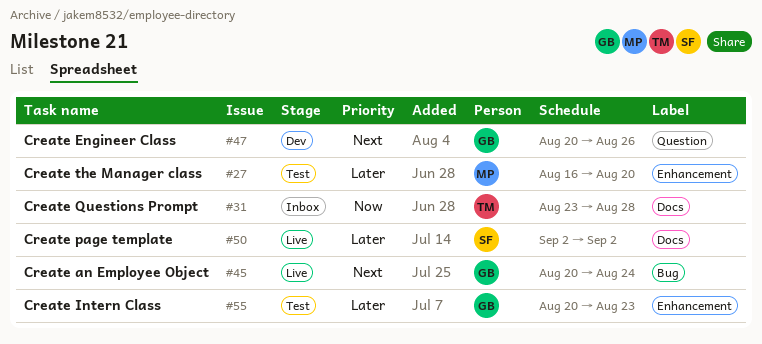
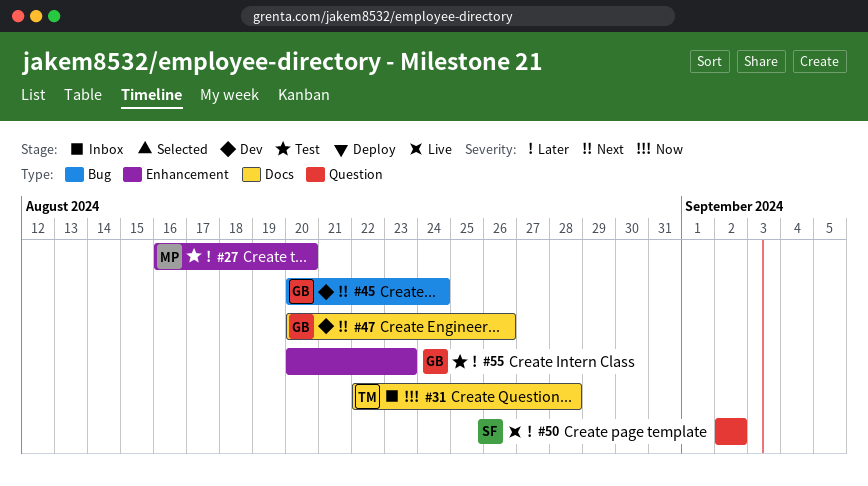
#31, start: Aug 23 -> Aug 22
#45, status: Live -> Dev
#47, label: Question -> Docs
#50, label: Docs -> Question

